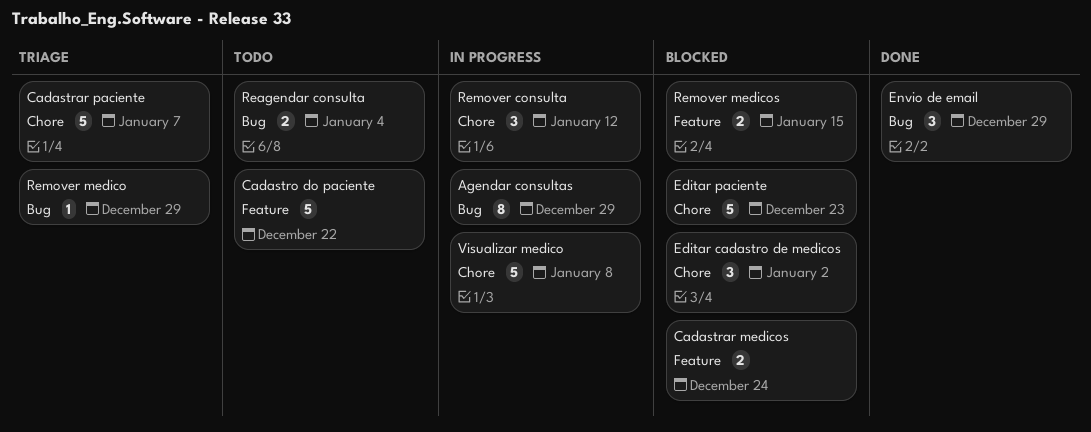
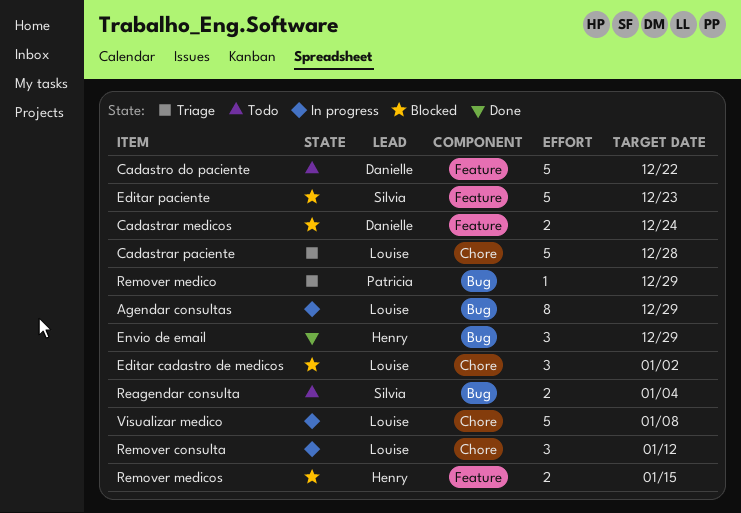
Cadastrar paciente, due: Jan 7 -> Dec 28
Editar paciente, label: Chore -> Feature

